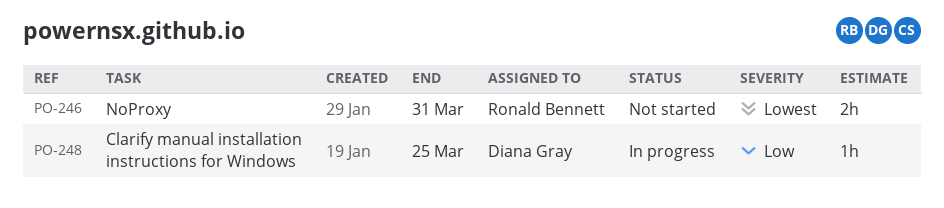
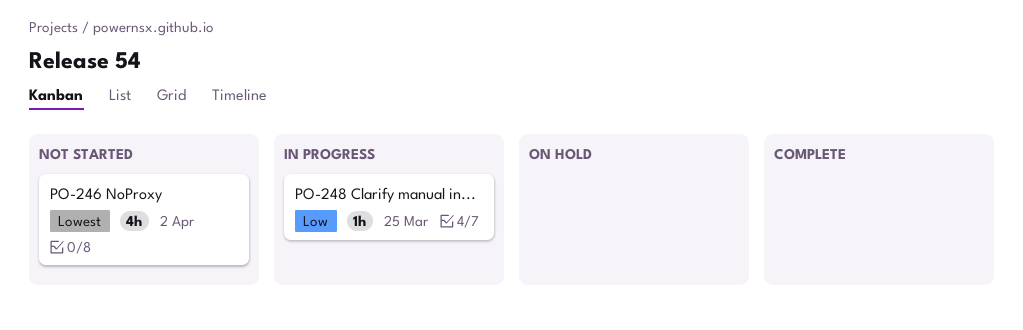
PO-246, estimate: 2h -> 4h
PO-246, due: Mar 31 -> Apr 2

